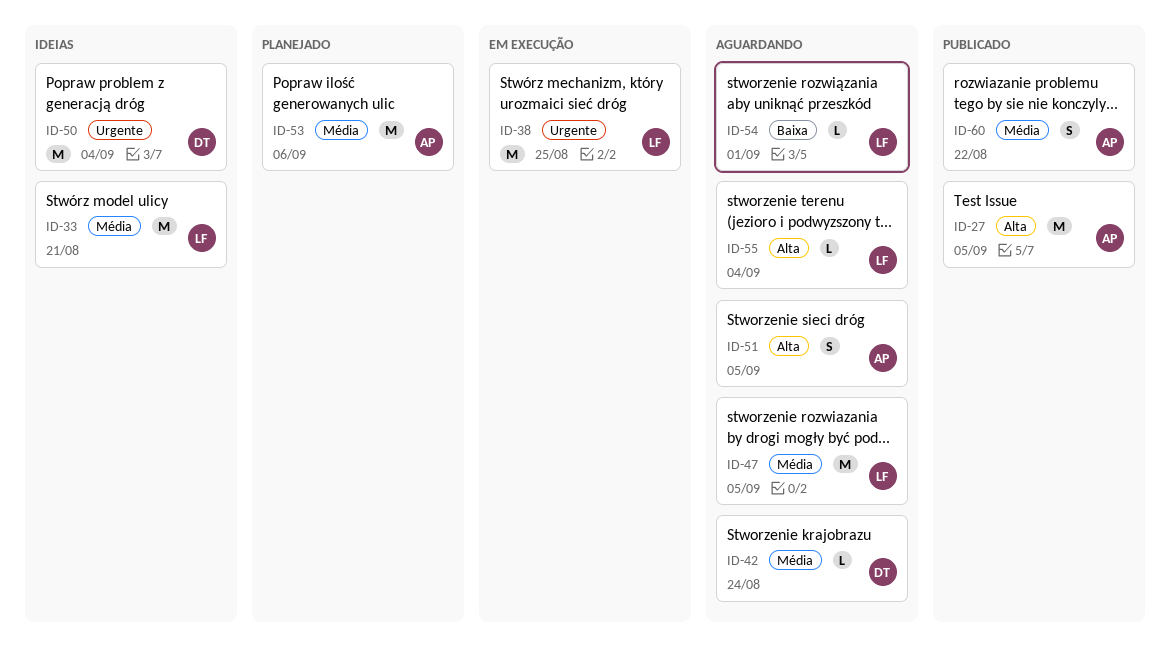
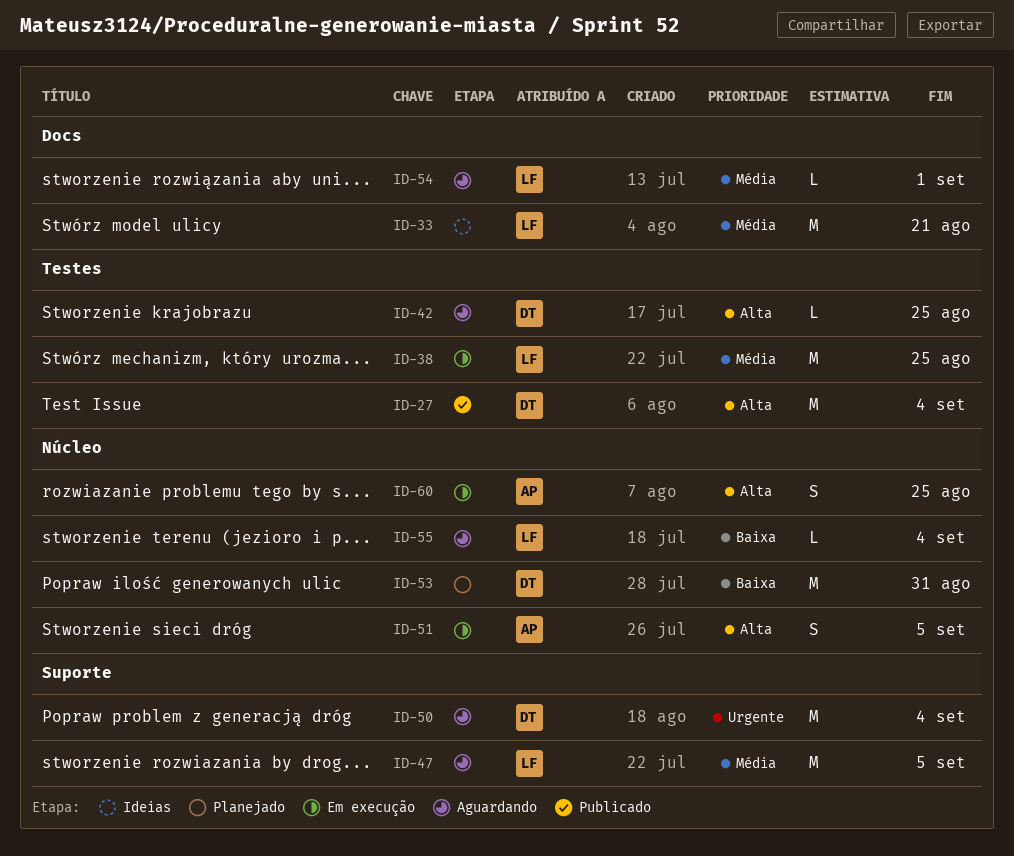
ID-27, owner: AP -> DT
ID-27, due: Sep 5 -> Sep 4
ID-38, priority: Urgente -> Média
ID-42, priority: Média -> Alta
ID-42, due: Aug 24 -> Aug 25
ID-50, status: Ideias -> Aguardando
ID-51, status: Aguardando -> Em execução
ID-53, owner: AP -> DT
ID-53, priority: Média -> Baixa
ID-53, due: Sep 6 -> Aug 31
ID-54, priority: Baixa -> Média
ID-55, priority: Alta -> Baixa
ID-60, status: Publicado -> Em execução
ID-60, priority: Média -> Alta
ID-60, due: Aug 22 -> Aug 25

